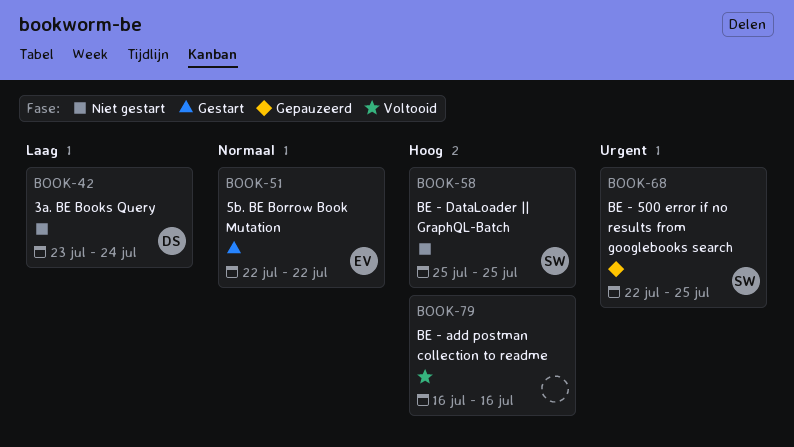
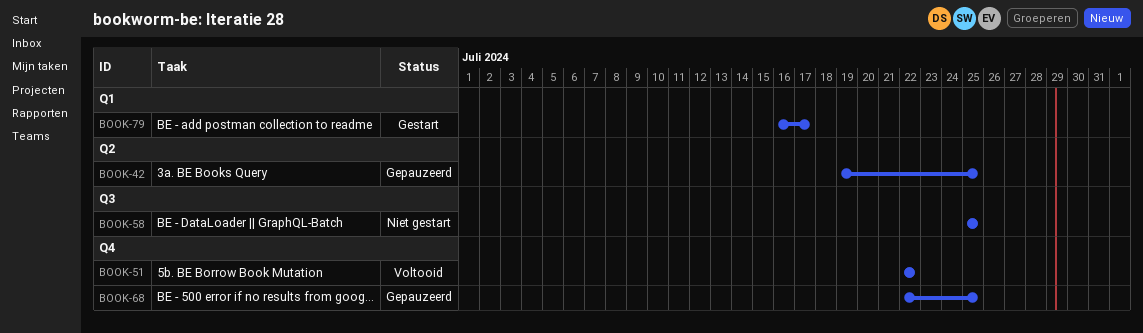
BOOK-42, status: Niet gestart -> Gepauzeerd
BOOK-42, start: Jul 23 -> Jul 19
BOOK-42, due: Jul 24 -> Jul 25
BOOK-51, status: Gestart -> Voltooid
BOOK-79, status: Voltooid -> Gestart
BOOK-79, due: Jul 16 -> Jul 17

